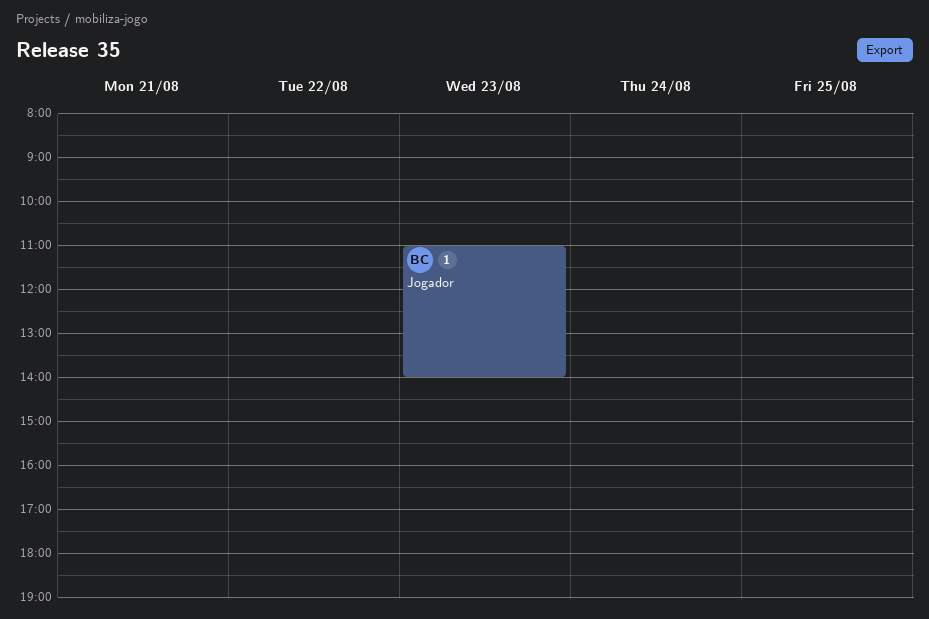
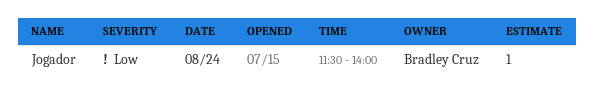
Jogador, day: Aug 23 -> Aug 24
Jogador, begins: 11:00 -> 11:30

